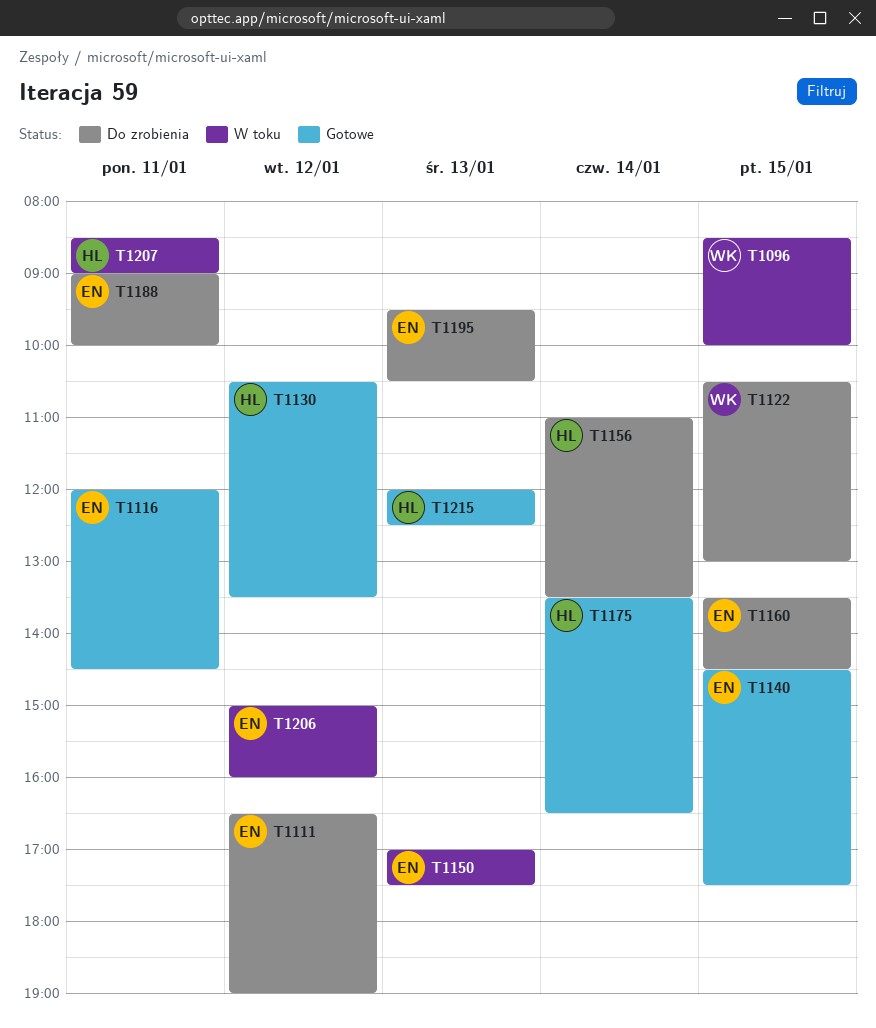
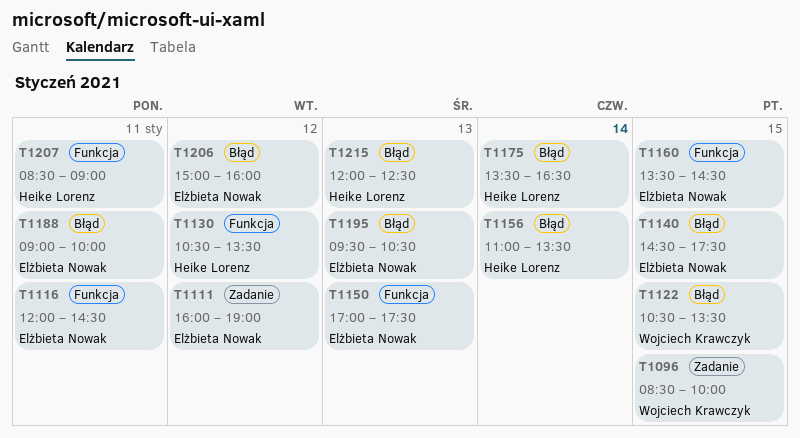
T1111, begins: 16:30 -> 16:00
T1122, ends: 13:00 -> 13:30

